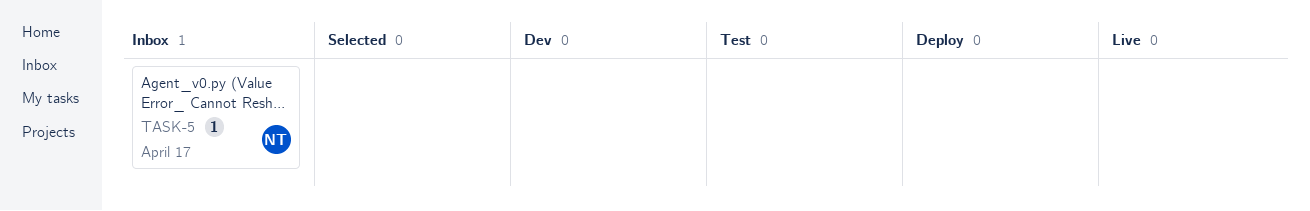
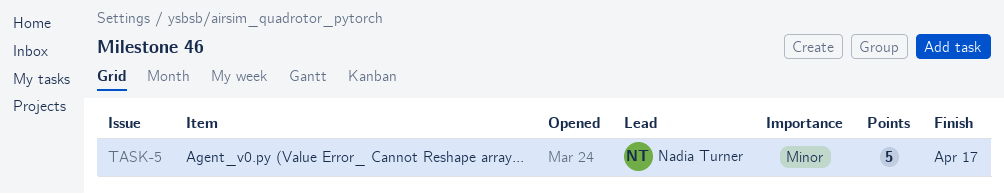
TASK-5, estimate: 1 -> 5

